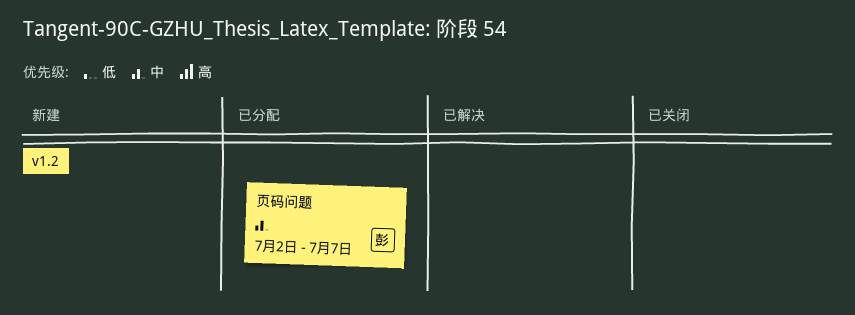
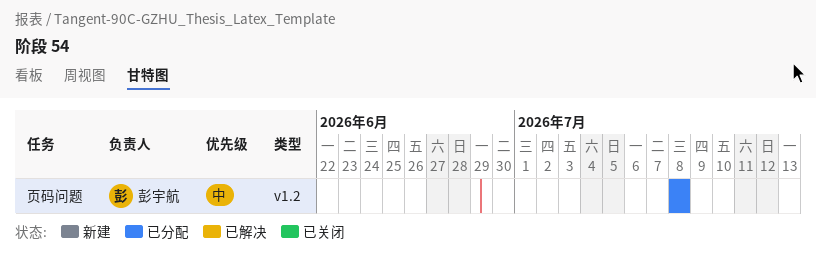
页码问题, start: Jul 2 -> Jul 8
页码问题, due: Jul 7 -> Jul 8

